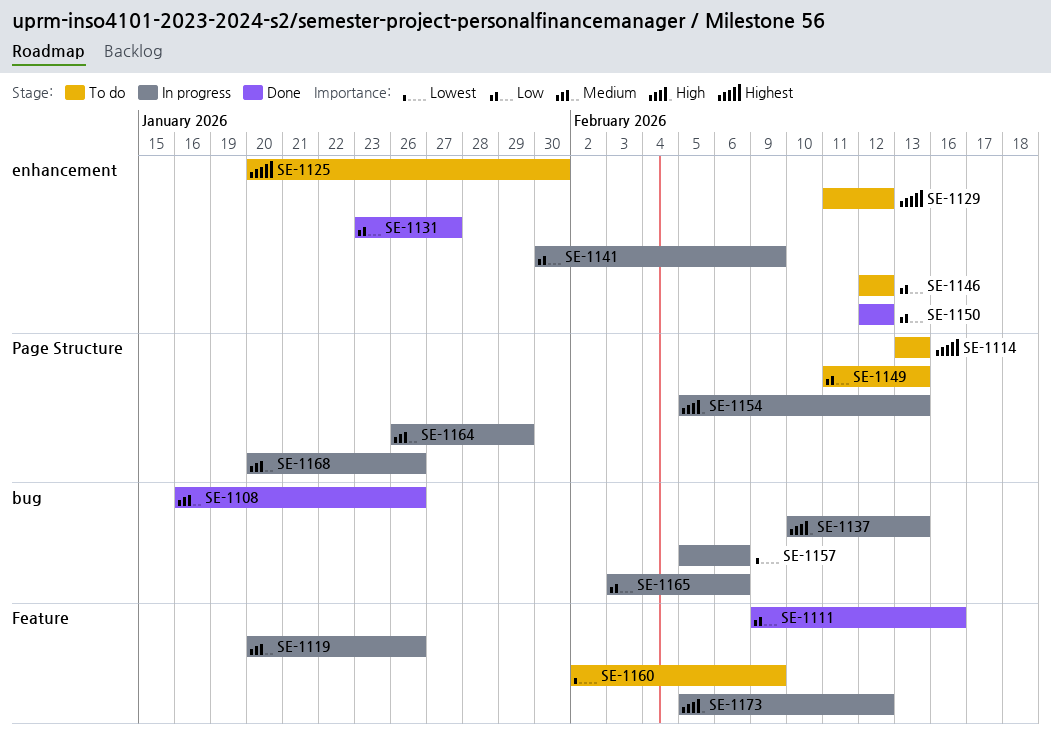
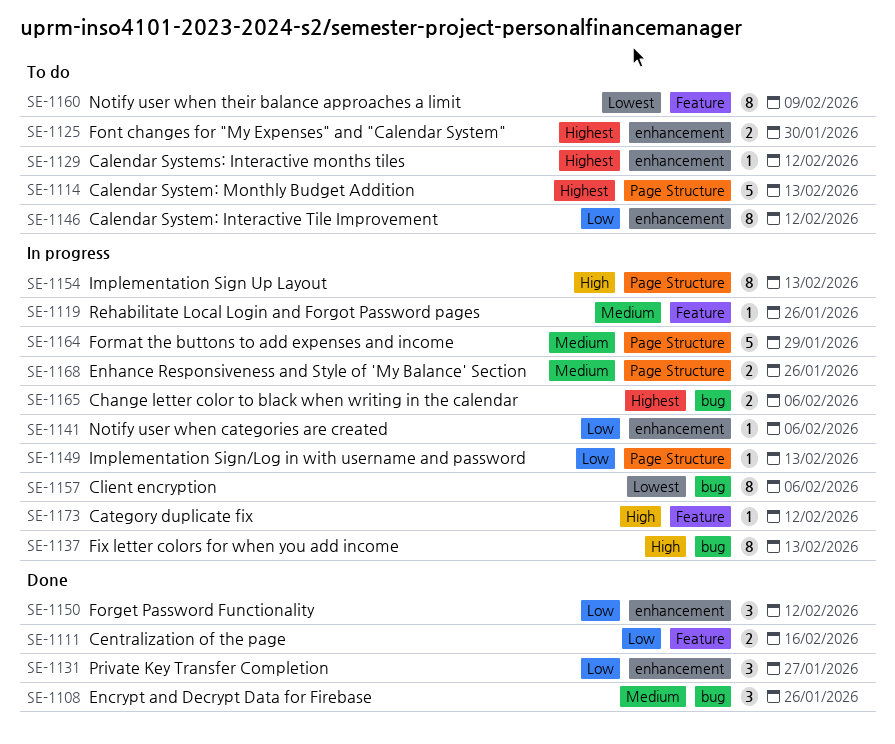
SE-1141, due: Feb 9 -> Feb 6
SE-1149, status: To do -> In progress
SE-1165, priority: Low -> Highest

